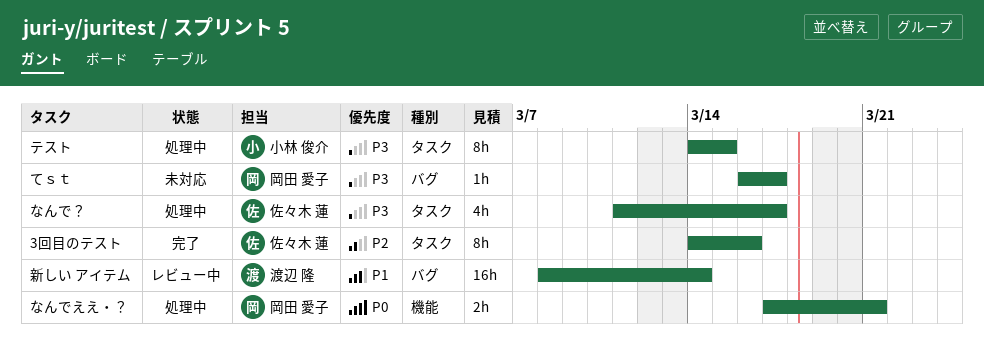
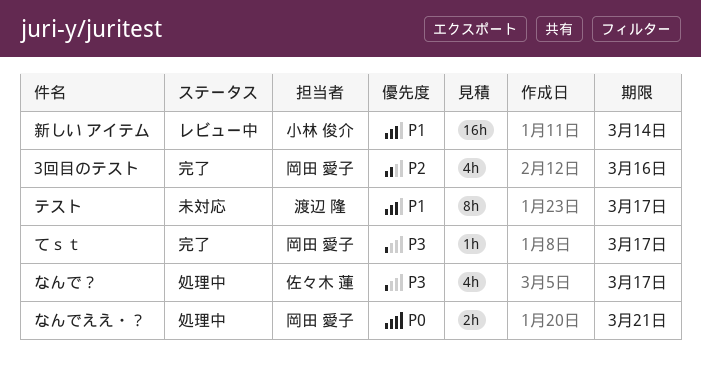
3回目のテスト, owner: 佐々木 蓮 -> 岡田 愛子
3回目のテスト, estimate: 8h -> 4h
てｓｔ, status: 未対応 -> 完了
テスト, status: 処理中 -> 未対応
テスト, owner: 小林 俊介 -> 渡辺 隆
テスト, priority: P3 -> P1
テスト, due: Mar 15 -> Mar 17
新しい アイテム, owner: 渡辺 隆 -> 小林 俊介

